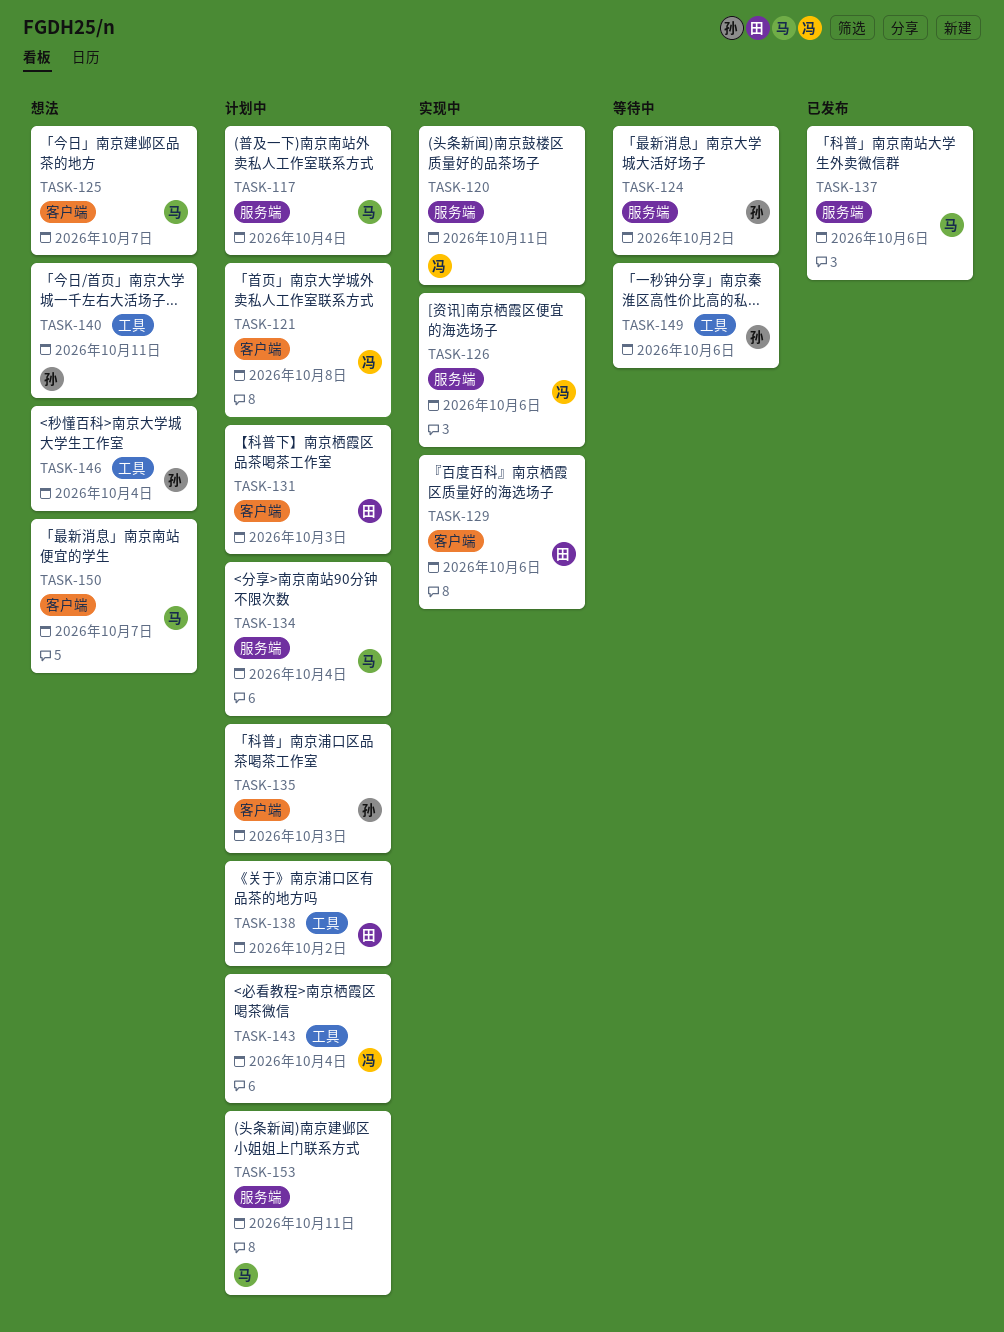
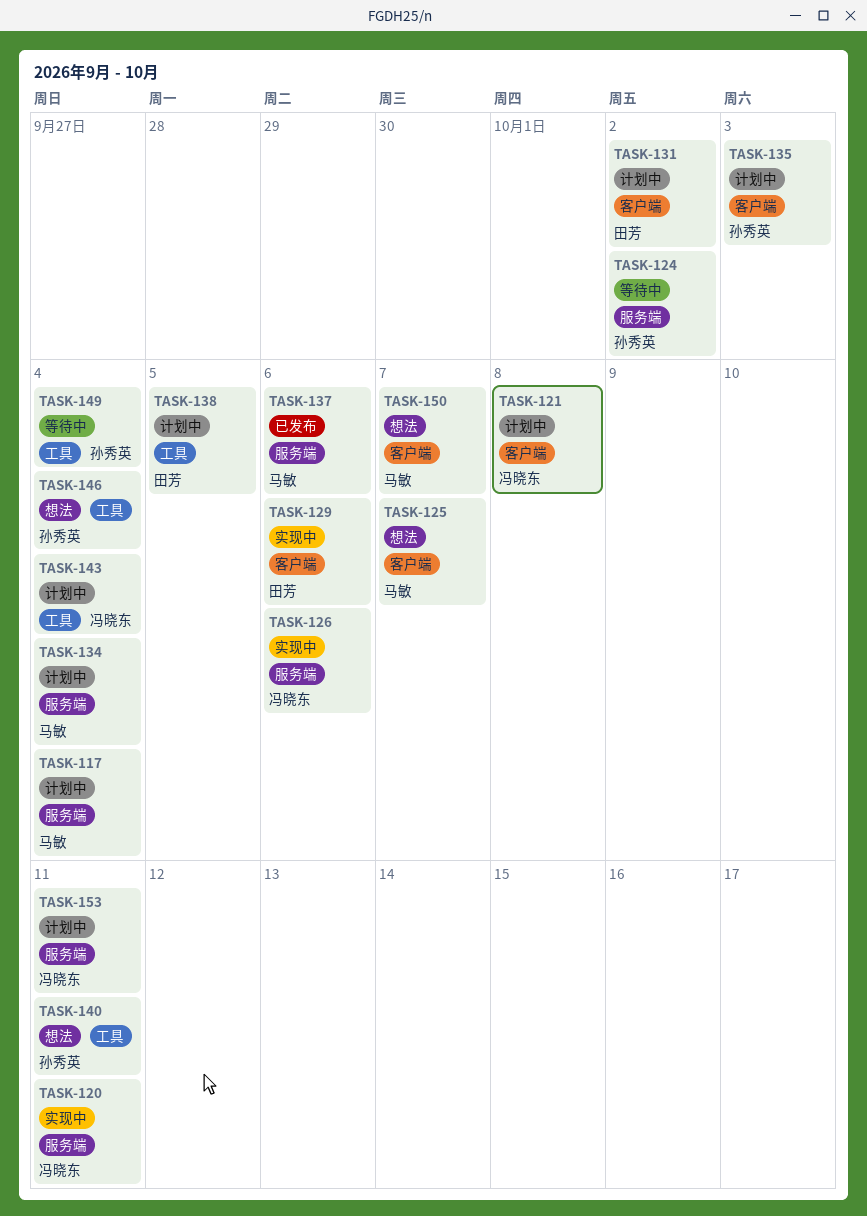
TASK-131, due: Oct 3 -> Oct 2
TASK-138, due: Oct 2 -> Oct 5
TASK-149, due: Oct 6 -> Oct 4
TASK-153, owner: 马敏 -> 冯晓东

